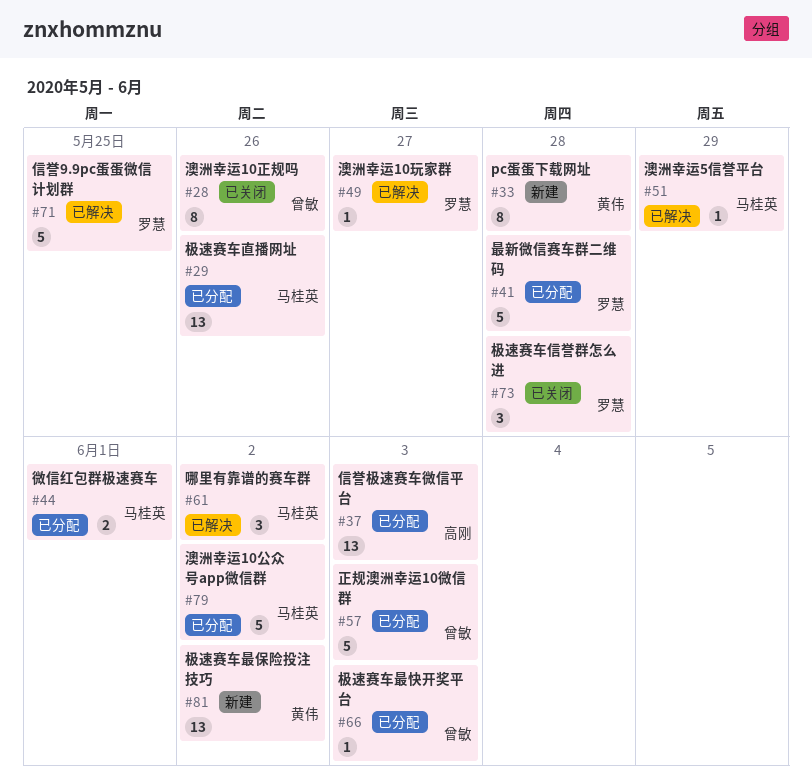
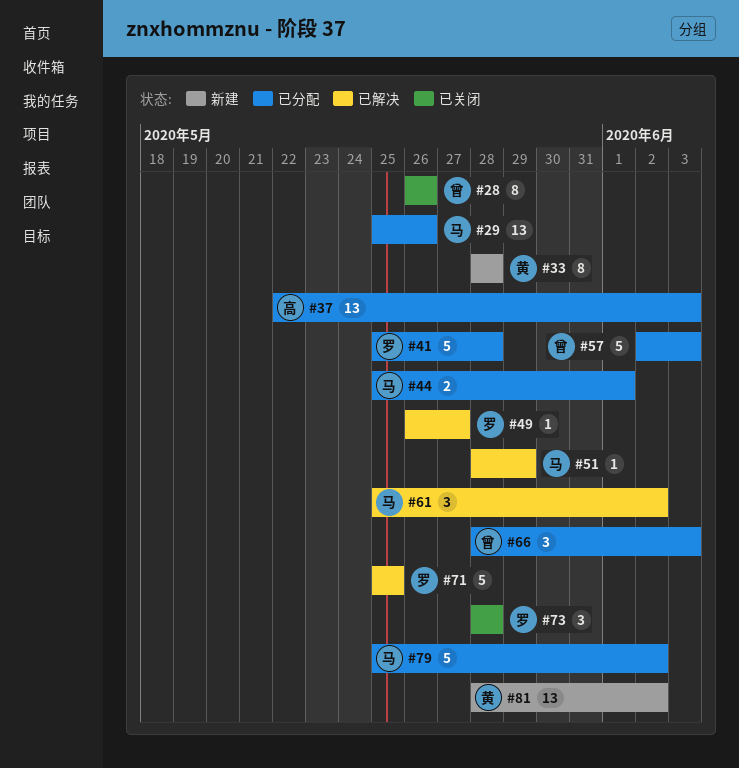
#66, estimate: 1 -> 3

